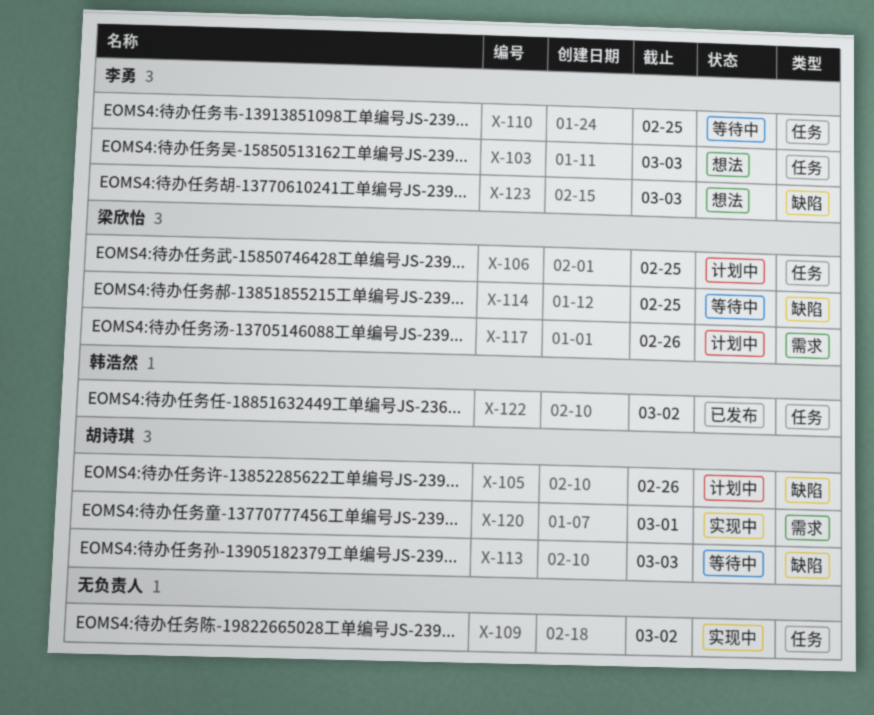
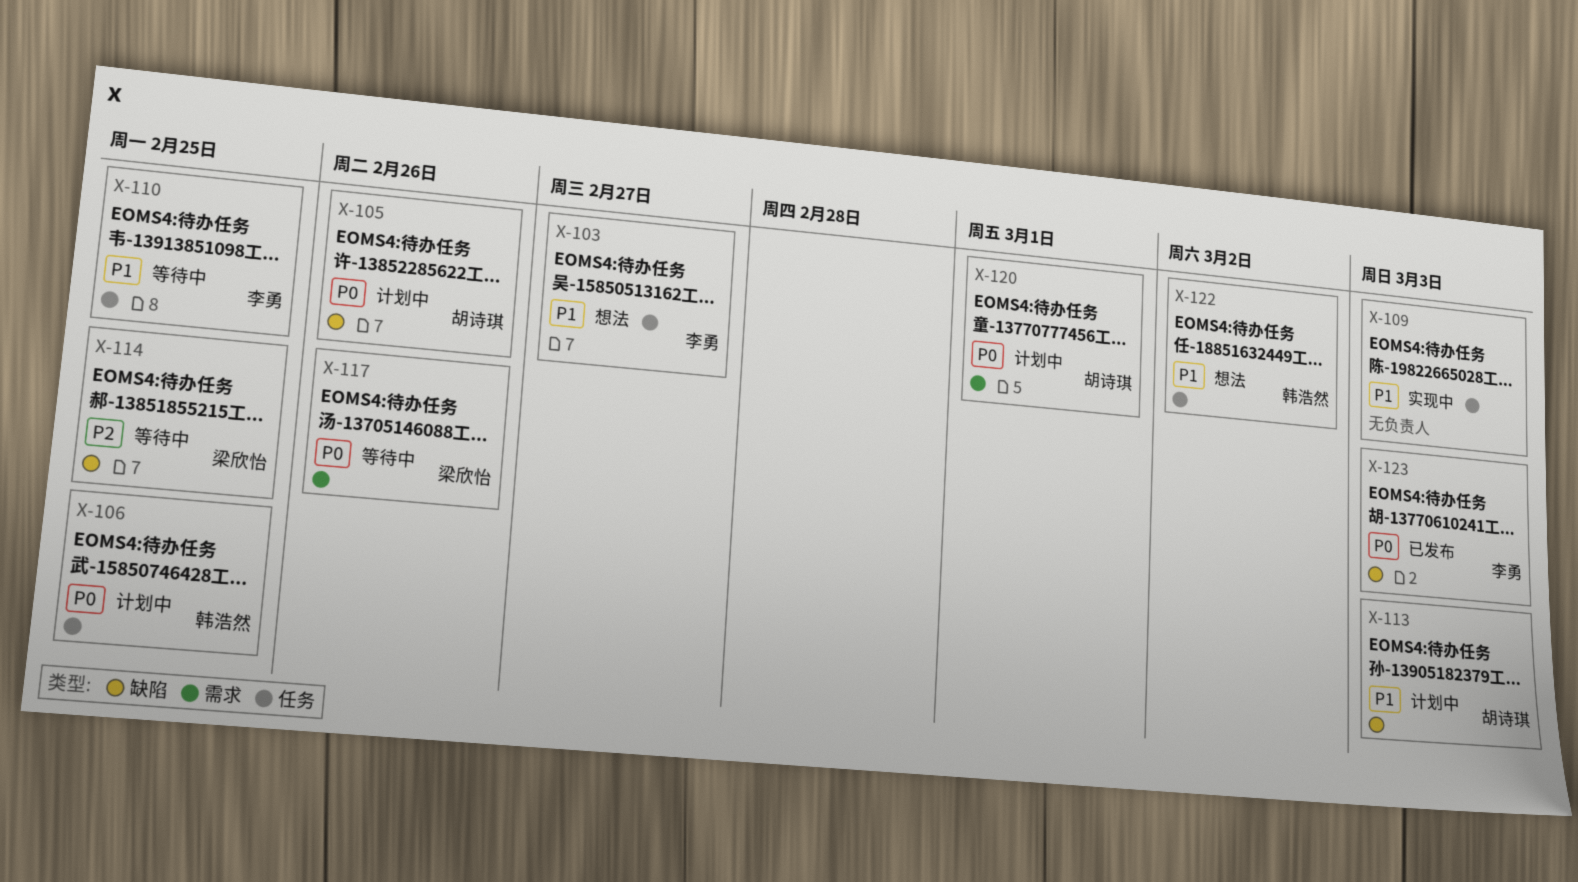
X-103, due: Mar 3 -> Feb 27
X-106, owner: 梁欣怡 -> 韩浩然
X-109, due: Mar 2 -> Mar 3
X-113, status: 等待中 -> 计划中
X-117, status: 计划中 -> 等待中
X-120, status: 实现中 -> 计划中
X-122, status: 已发布 -> 想法
X-123, status: 想法 -> 已发布

